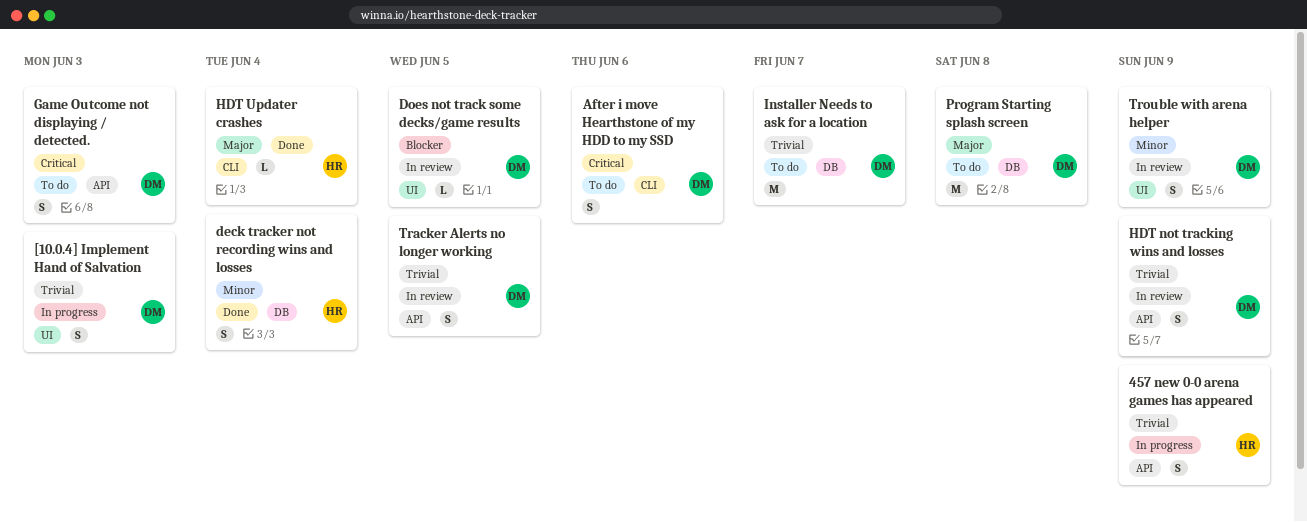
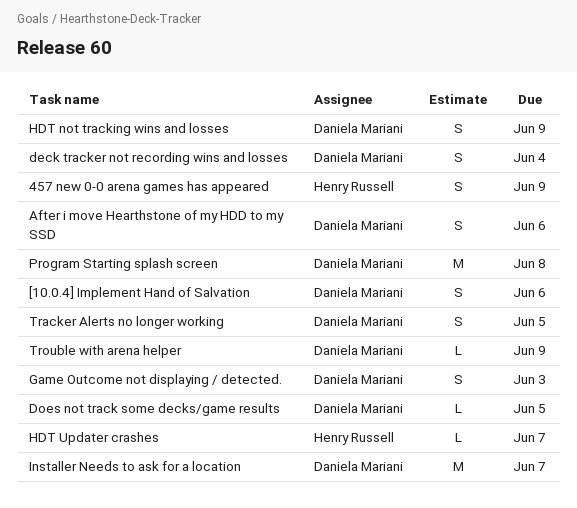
[10.0.4] Implement Hand of Salvation, due: Jun 3 -> Jun 6
deck tracker not recording wins and losses, owner: Henry Russell -> Daniela Mariani
HDT Updater crashes, due: Jun 4 -> Jun 7
Trouble with arena helper, estimate: S -> L

